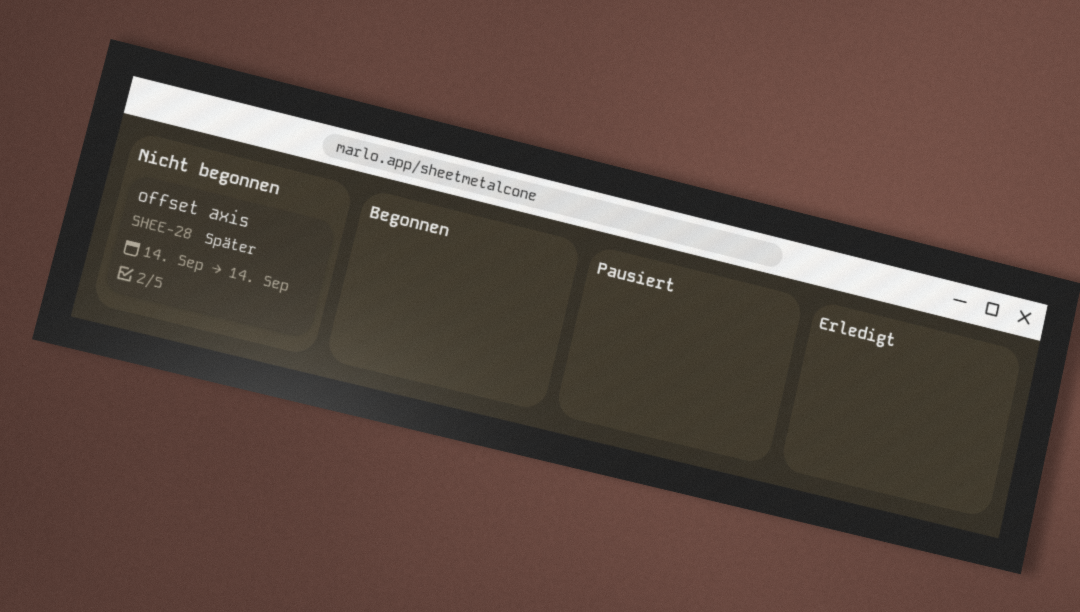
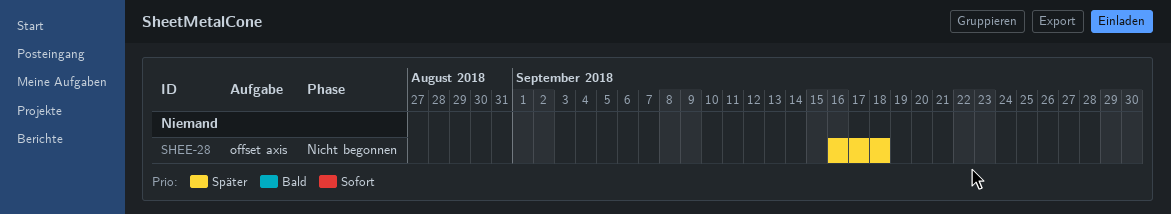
SHEE-28, start: Sep 14 -> Sep 16
SHEE-28, due: Sep 14 -> Sep 18

